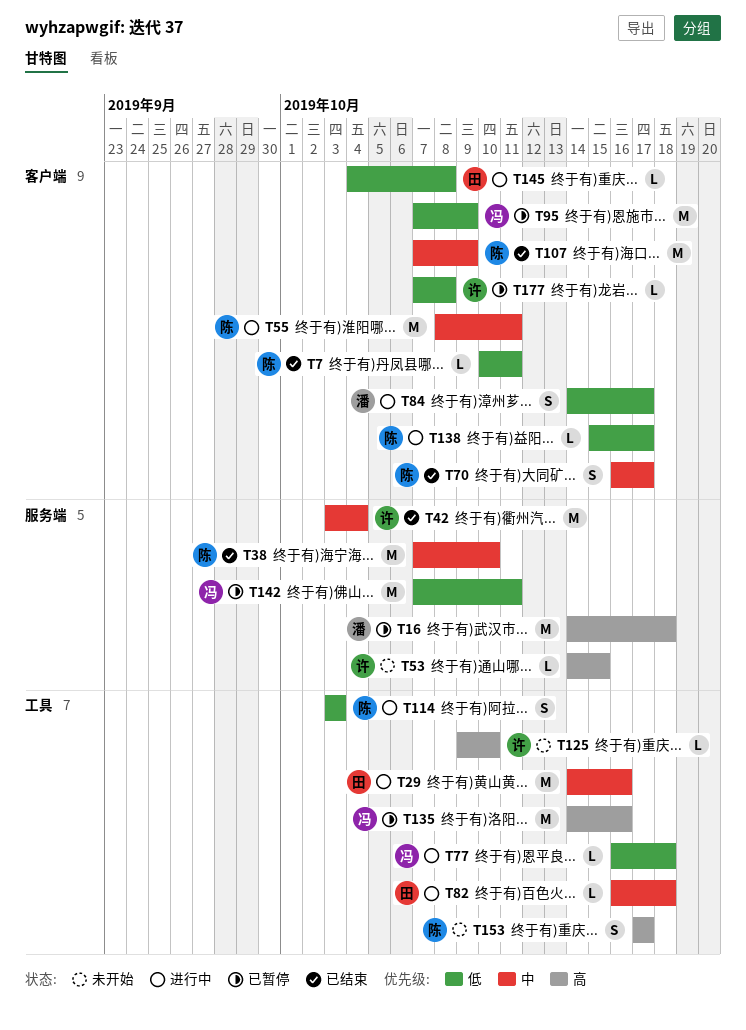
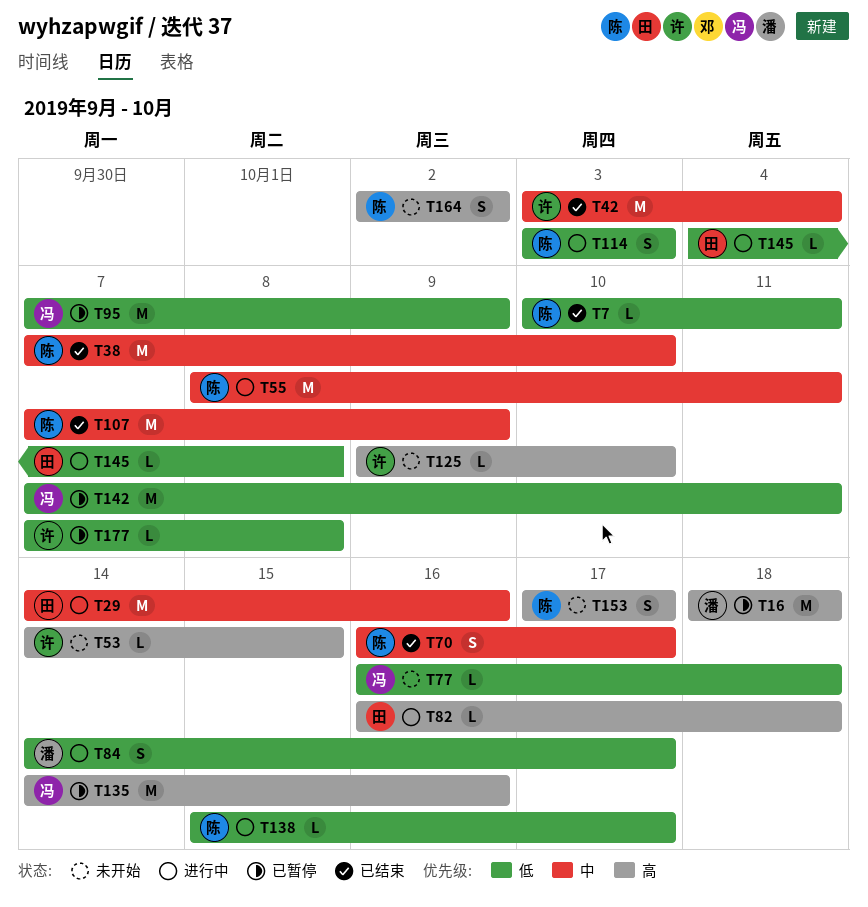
T16, start: Oct 14 -> Oct 18
T77, status: 进行中 -> 未开始
T82, priority: 中 -> 高
T164: none -> present

